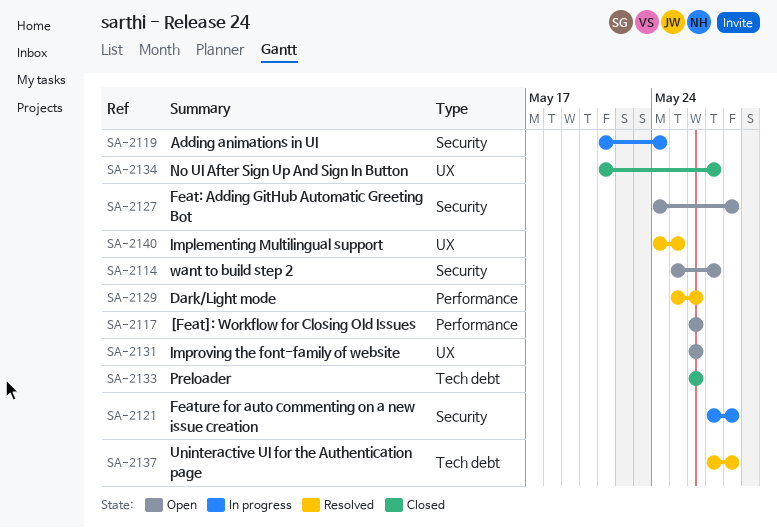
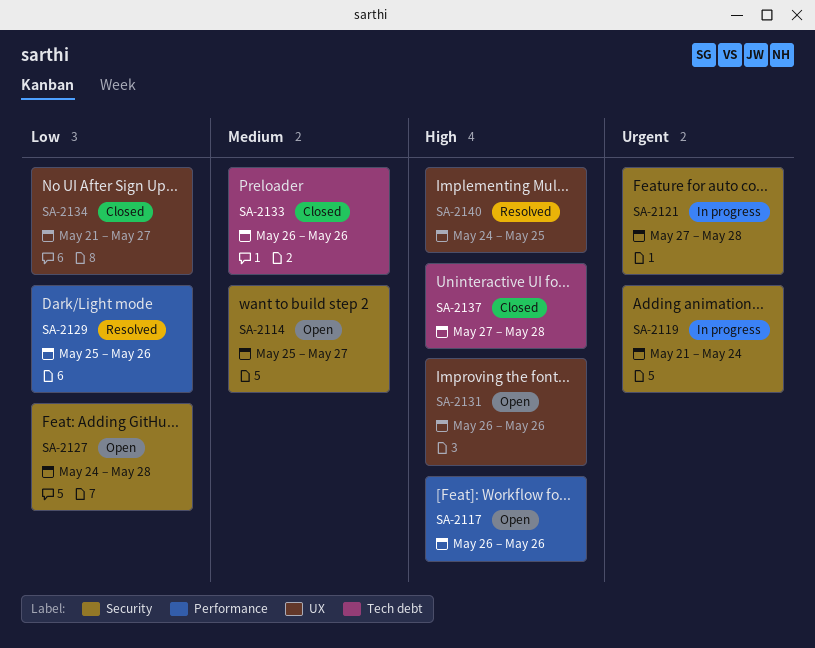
SA-2137, status: Resolved -> Closed

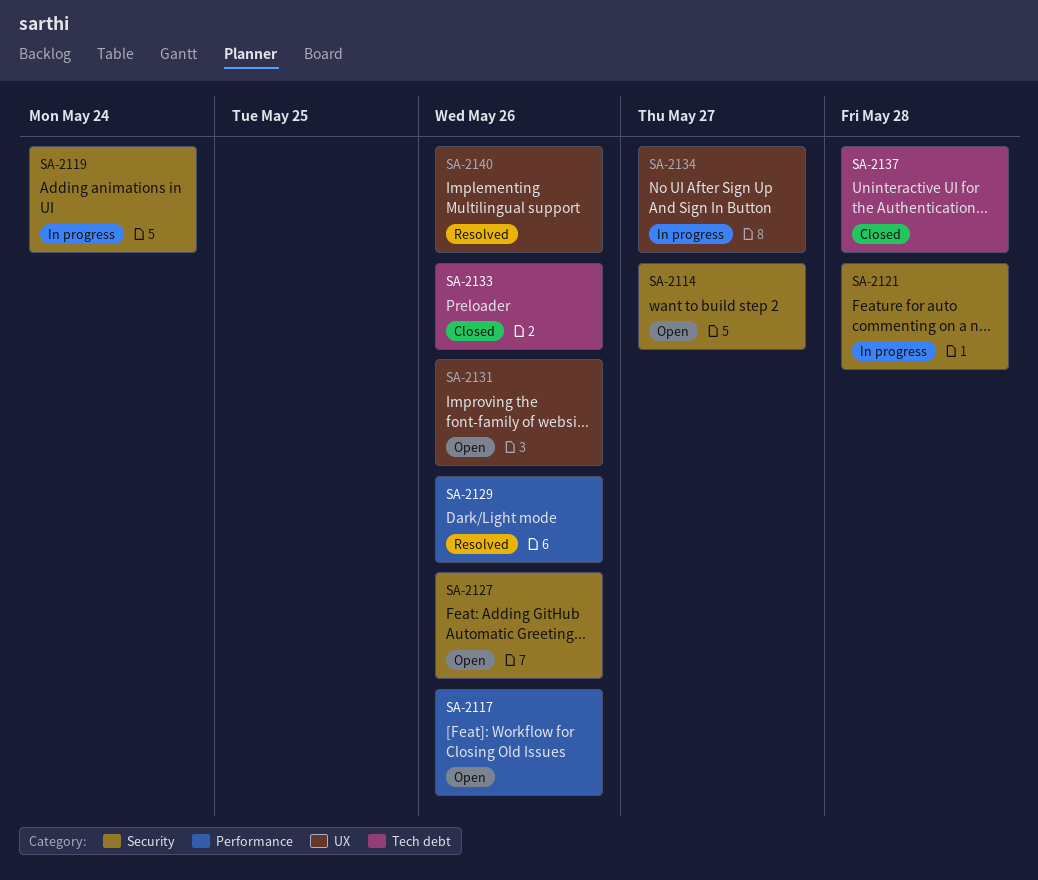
SA-2127, due: May 28 -> May 26
SA-2134, status: Closed -> In progress
SA-2140, due: May 25 -> May 26

